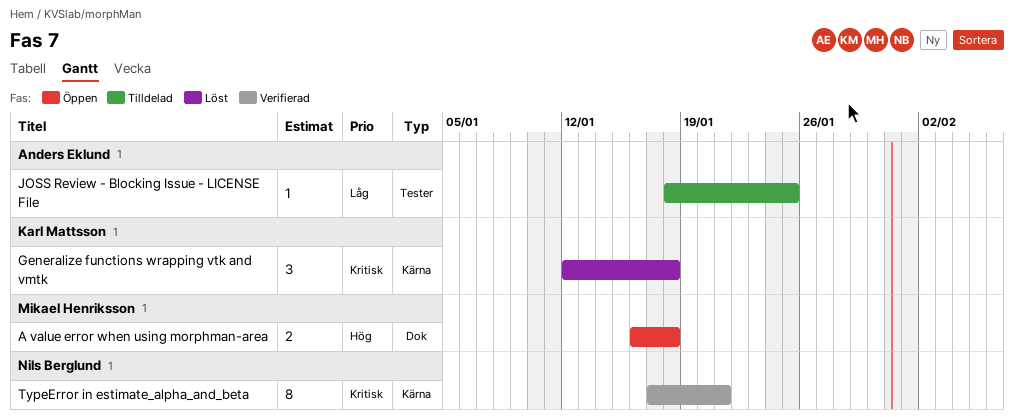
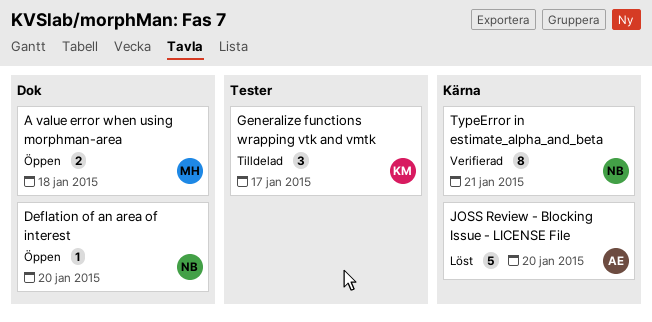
Deflation of an area of interest: none -> present
Generalize functions wrapping vtk and vmtk, status: Löst -> Tilldelad
Generalize functions wrapping vtk and vmtk, label: Kärna -> Tester
Generalize functions wrapping vtk and vmtk, due: Jan 18 -> Jan 17
JOSS Review - Blocking Issue - LICENSE File, status: Tilldelad -> Löst
JOSS Review - Blocking Issue - LICENSE File, label: Tester -> Kärna
JOSS Review - Blocking Issue - LICENSE File, estimate: 1 -> 5
JOSS Review - Blocking Issue - LICENSE File, due: Jan 25 -> Jan 20

